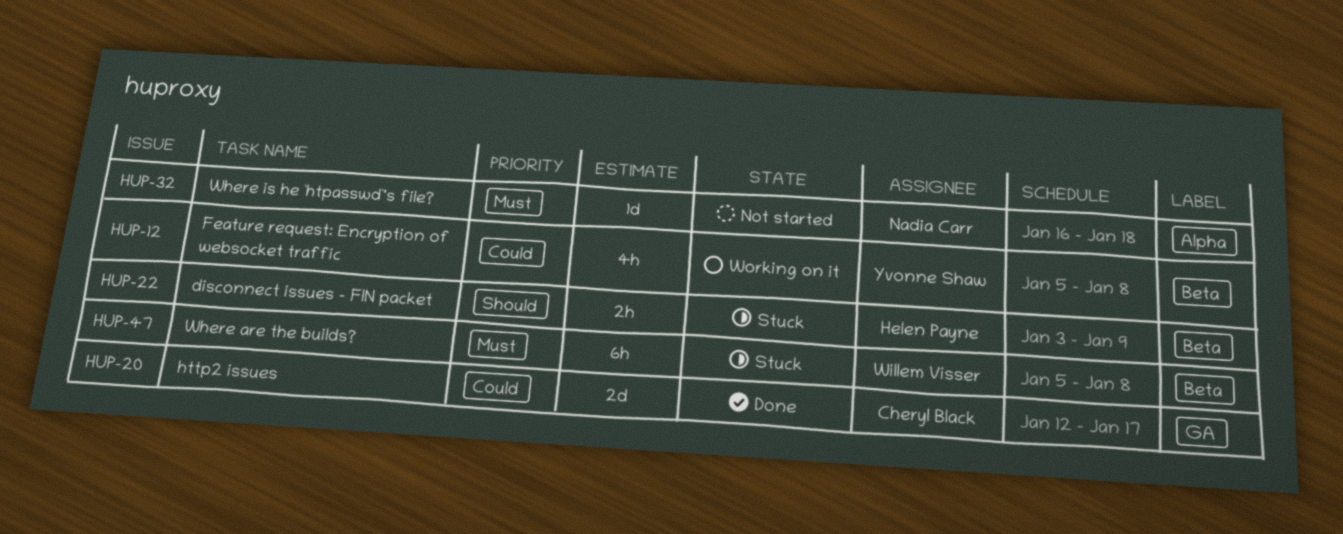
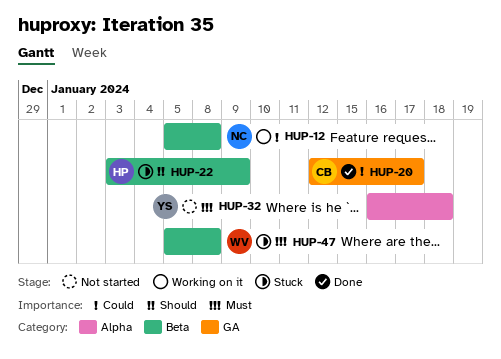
HUP-12, owner: Yvonne Shaw -> Nadia Carr
HUP-32, owner: Nadia Carr -> Yvonne Shaw

